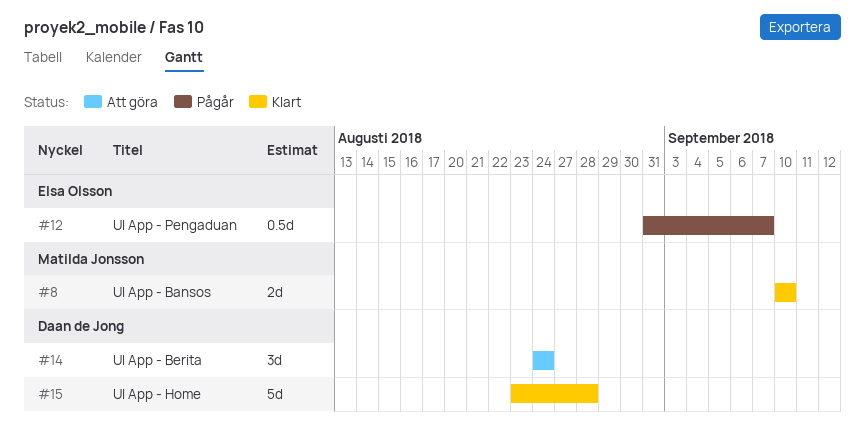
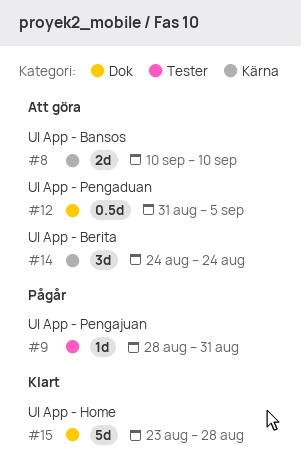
#8, status: Klart -> Att göra
#9: none -> present
#12, status: Pågår -> Att göra
#12, due: Sep 7 -> Sep 5

